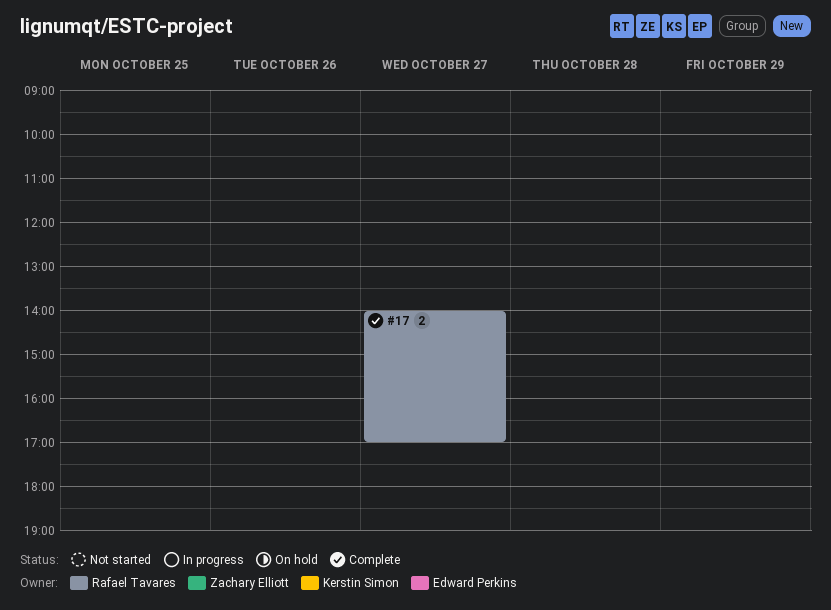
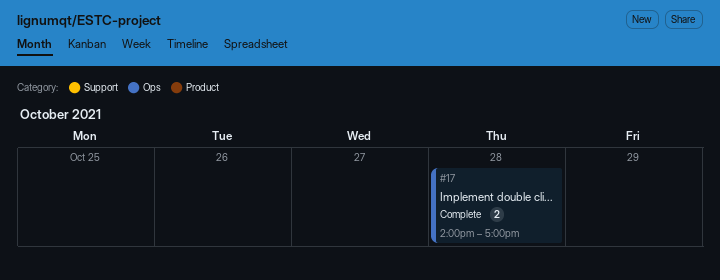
#17, day: Oct 27 -> Oct 28

